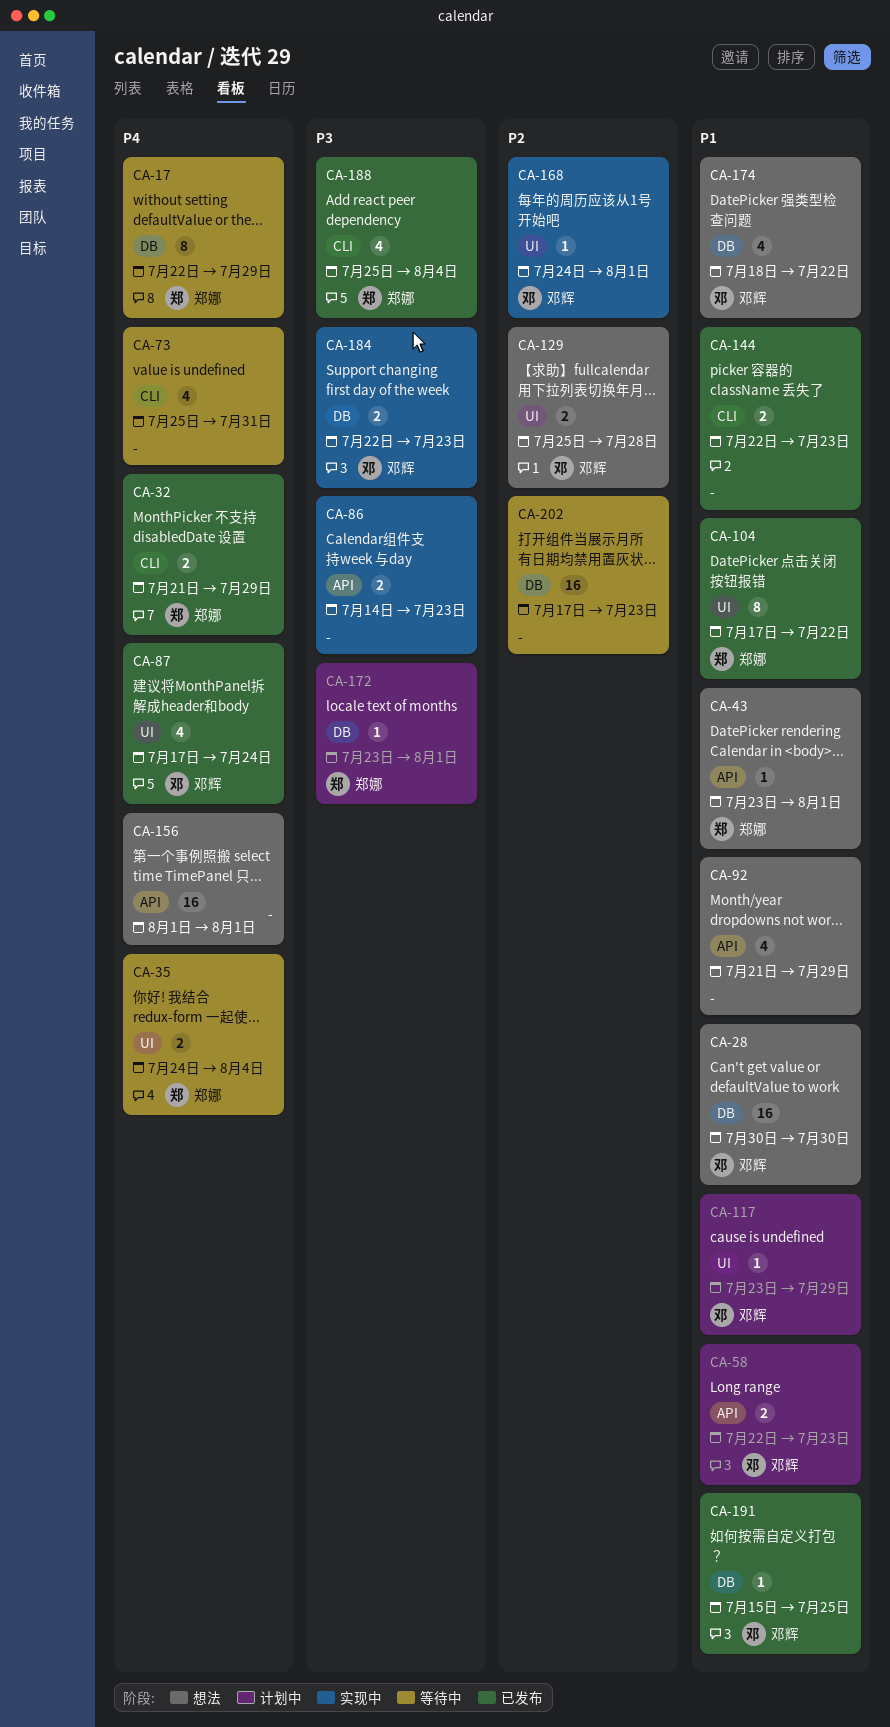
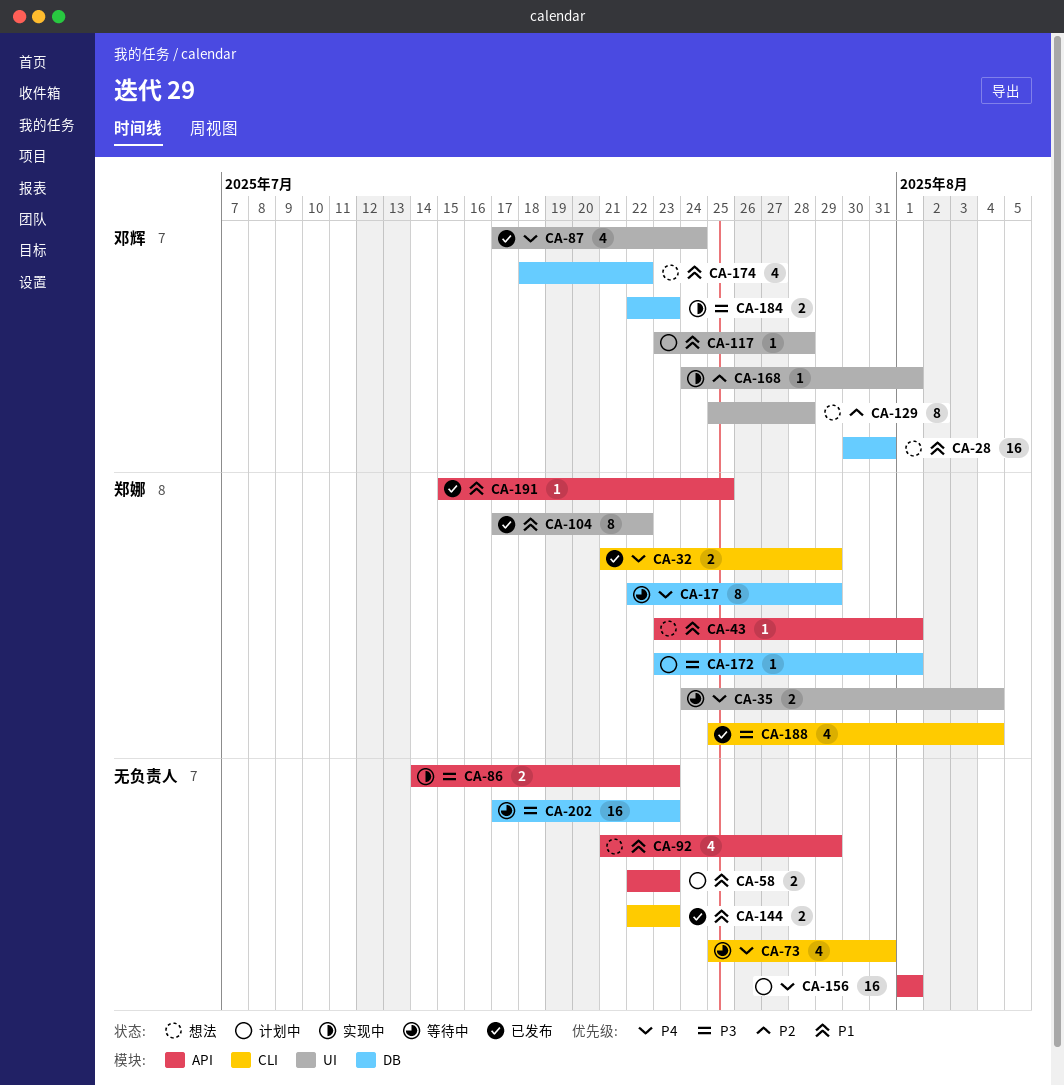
CA-28, due: Jul 30 -> Jul 31
CA-58, owner: 邓辉 -> none
CA-117, due: Jul 29 -> Jul 28
CA-129, estimate: 2 -> 8
CA-156, status: 想法 -> 计划中
CA-191, owner: 邓辉 -> 郑娜
CA-191, label: DB -> API
CA-202, priority: P2 -> P3

